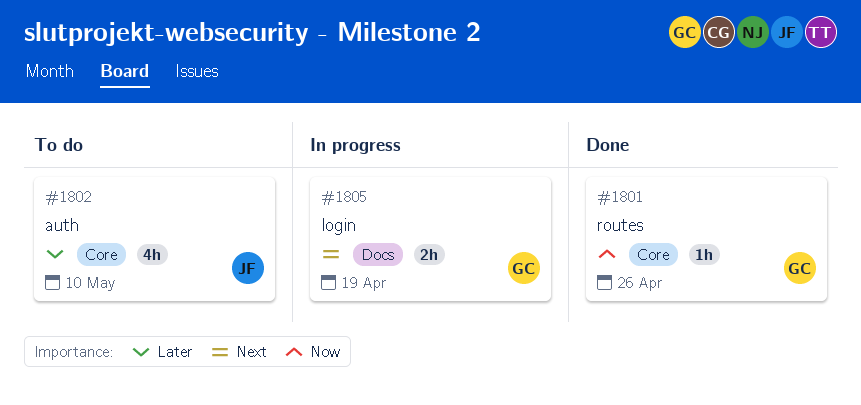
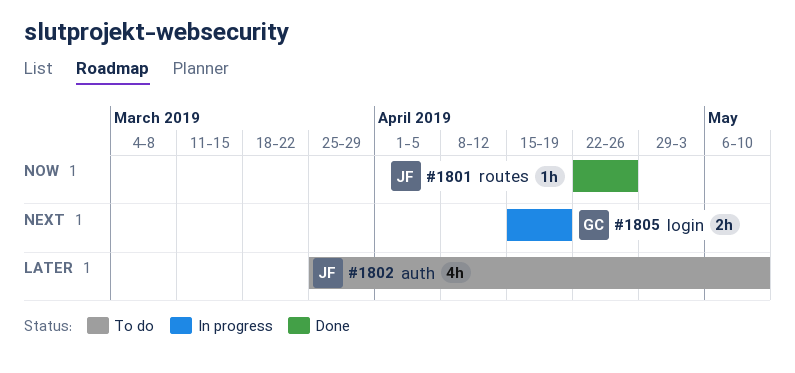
#1801, owner: GC -> JF

